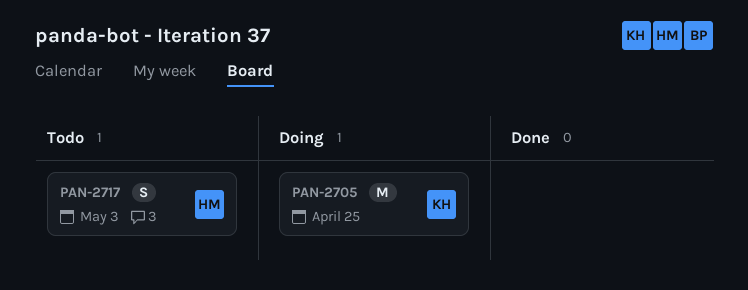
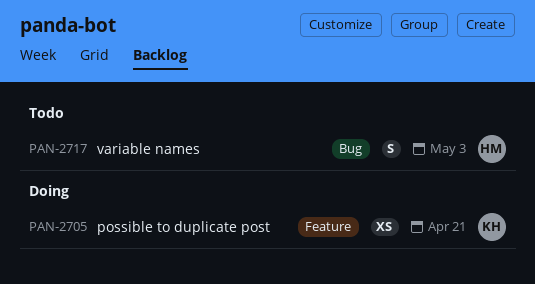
PAN-2705, estimate: M -> XS
PAN-2705, due: Apr 25 -> Apr 21

